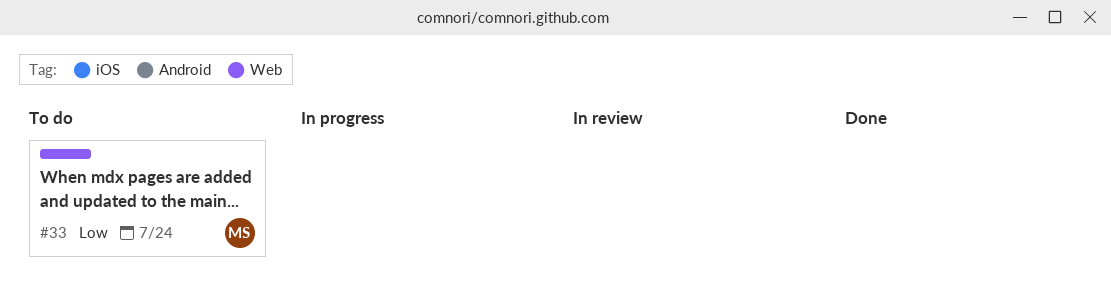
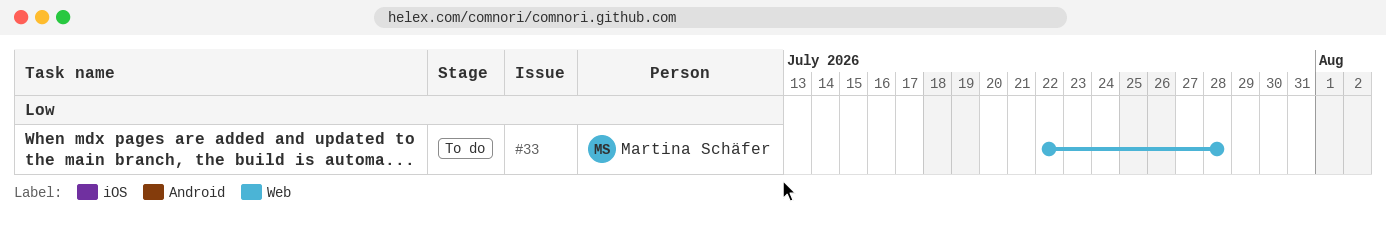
#33, due: Jul 24 -> Jul 28

